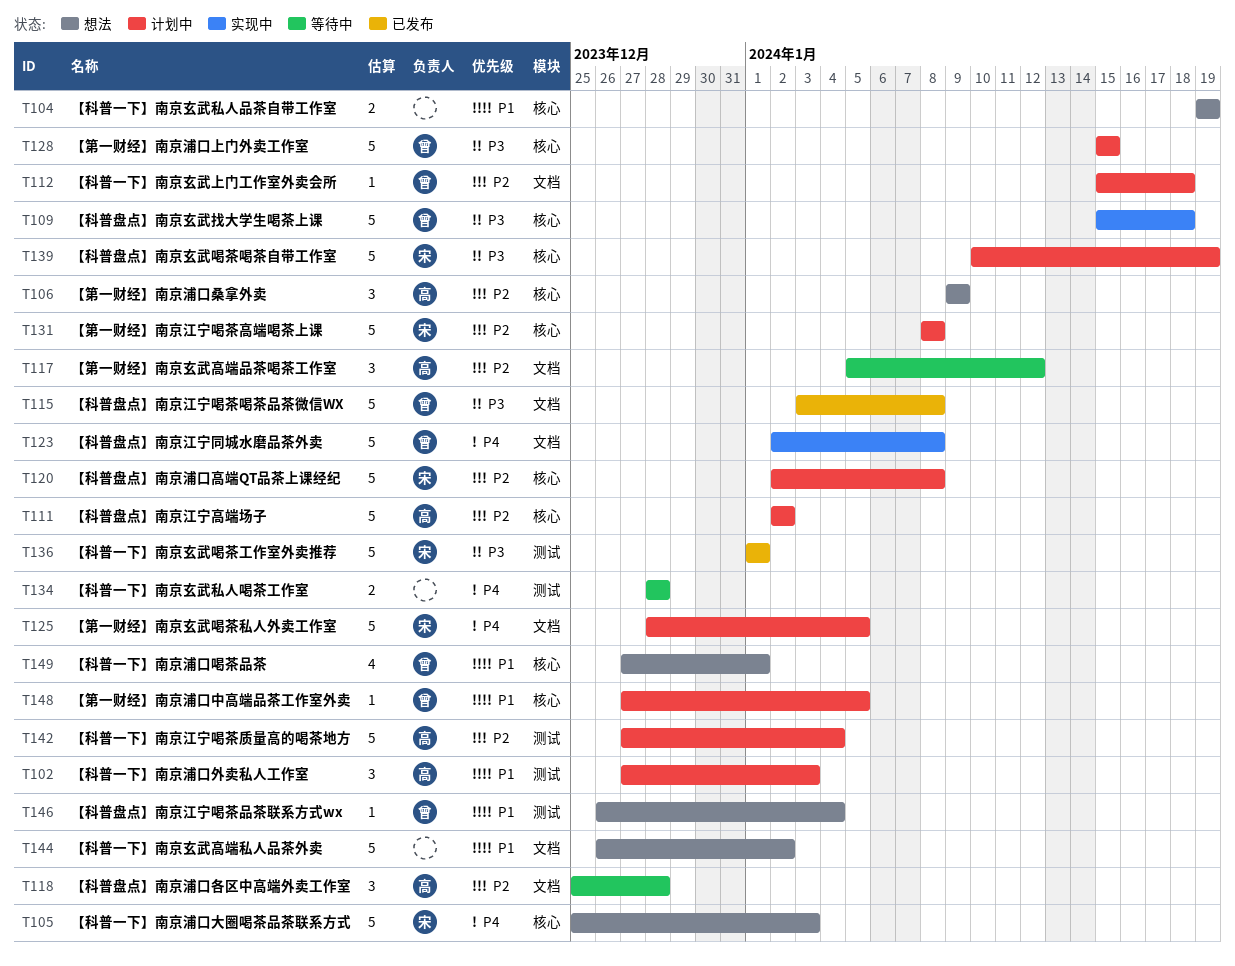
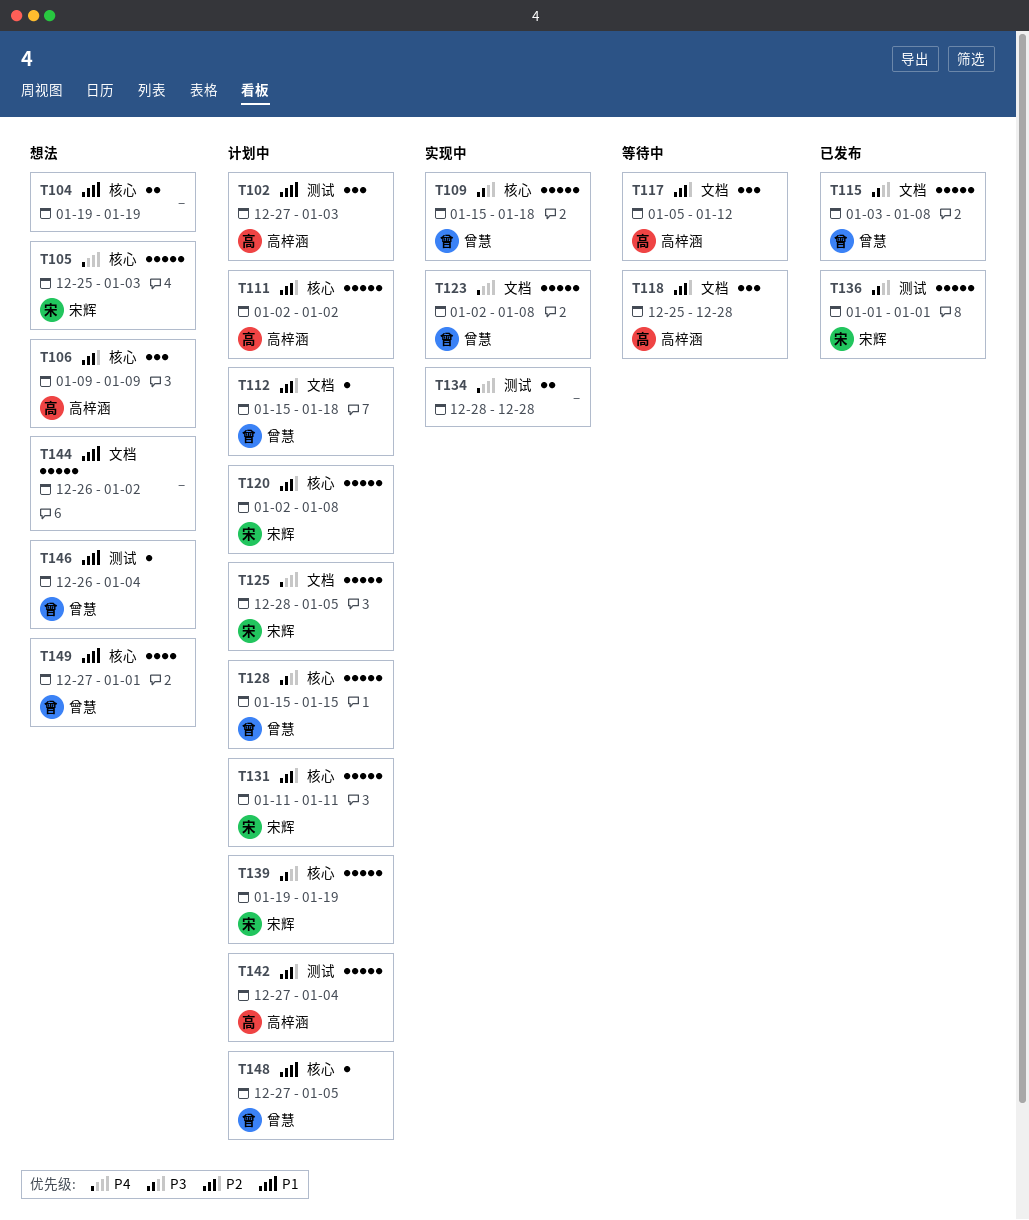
T131, start: Jan 8 -> Jan 11
T131, due: Jan 8 -> Jan 11
T134, status: 等待中 -> 实现中
T139, start: Jan 10 -> Jan 19

